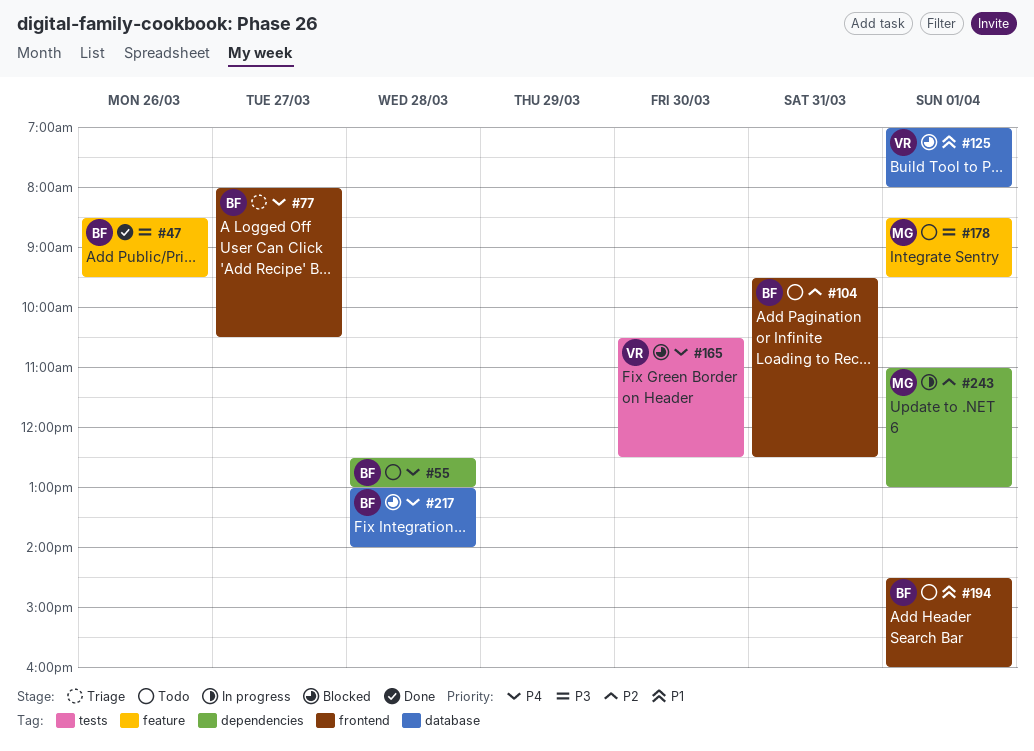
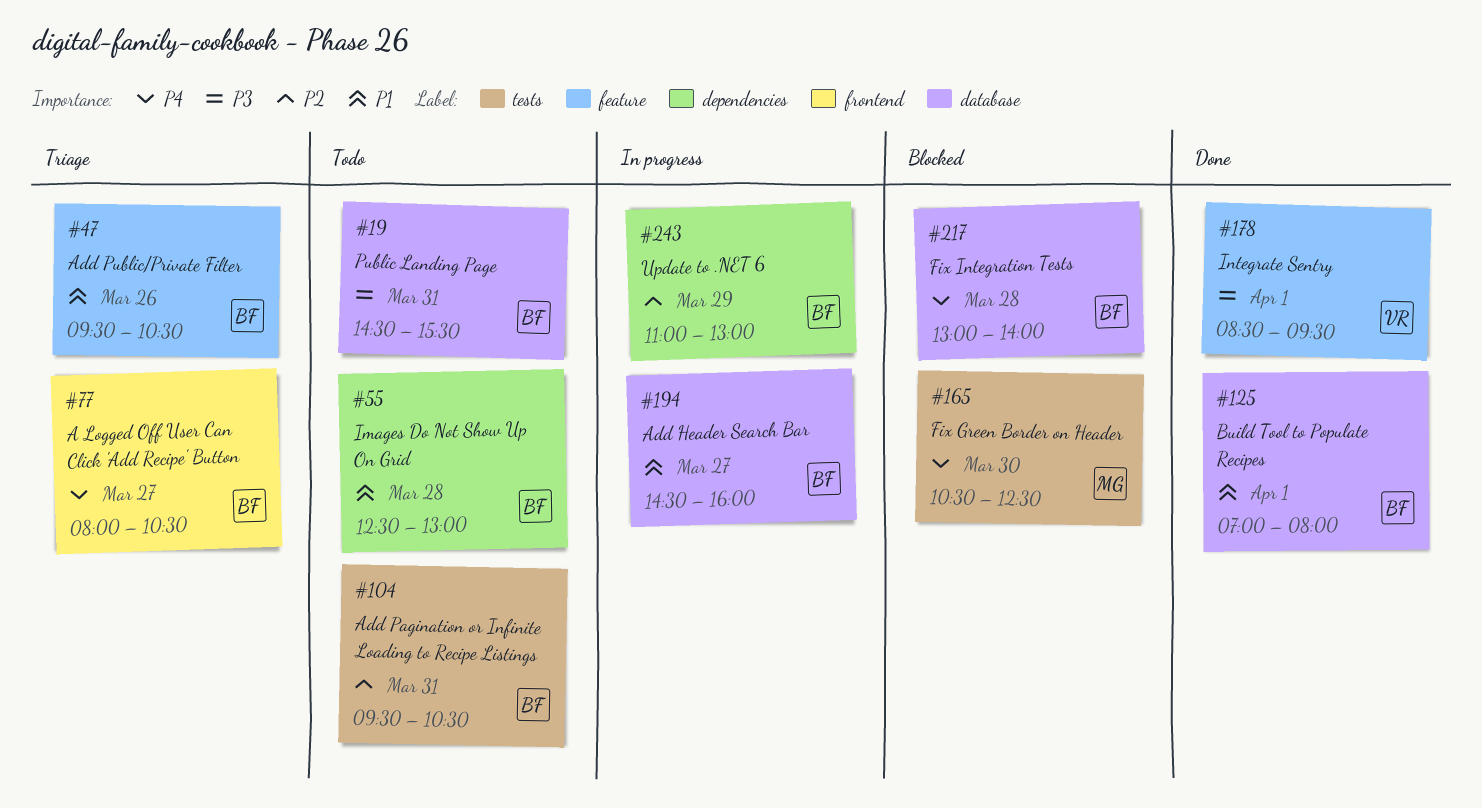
#19: none -> present
#47, status: Done -> Triage
#47, priority: P3 -> P1
#47, begins: 08:30 -> 09:30
#47, ends: 09:30 -> 10:30
#55, priority: P4 -> P1
#104, label: frontend -> tests
#104, ends: 12:30 -> 10:30
#125, status: Blocked -> Done
#125, owner: VR -> BF
#165, owner: VR -> MG
#178, status: Todo -> Done
#178, owner: MG -> VR
#194, status: Todo -> In progress
#194, label: frontend -> database
#194, day: Apr 1 -> Mar 27
#243, owner: MG -> BF
#243, day: Apr 1 -> Mar 29

